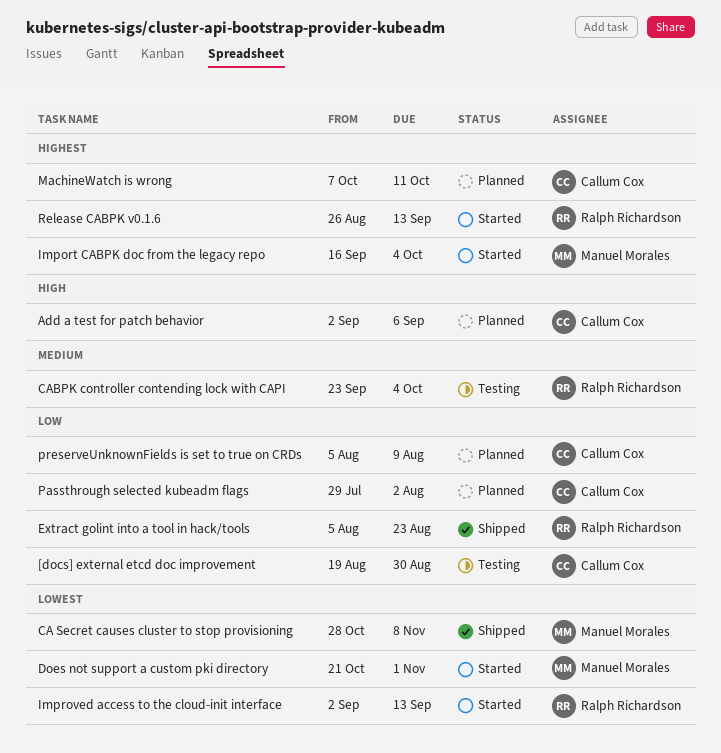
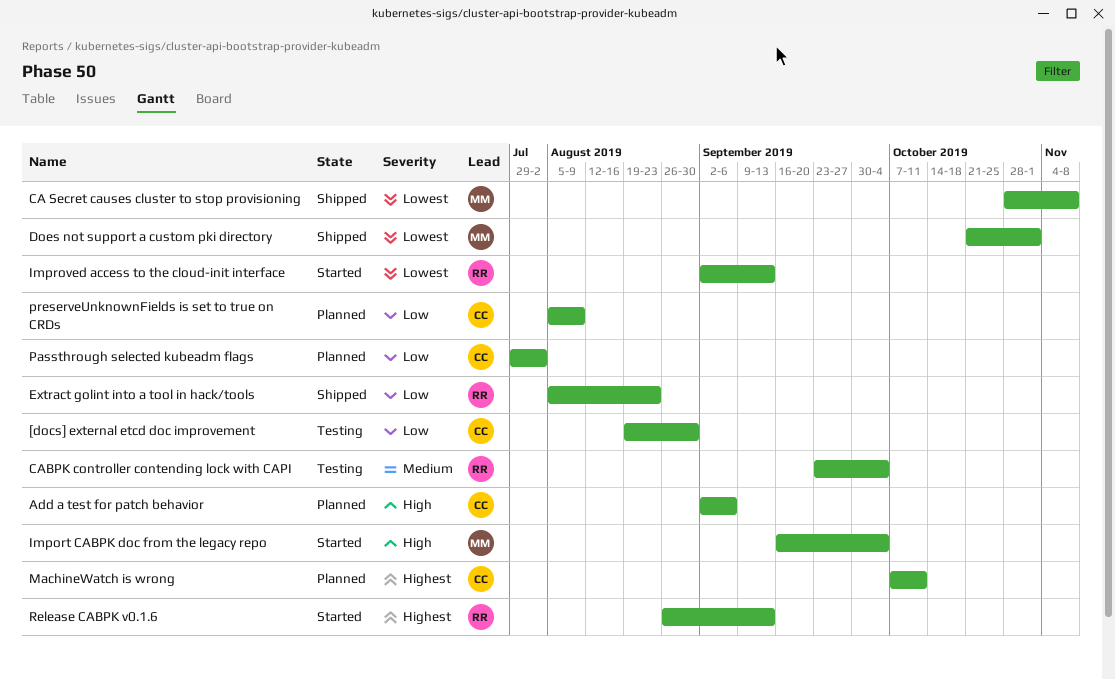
Does not support a custom pki directory, status: Started -> Shipped
Import CABPK doc from the legacy repo, priority: Highest -> High

